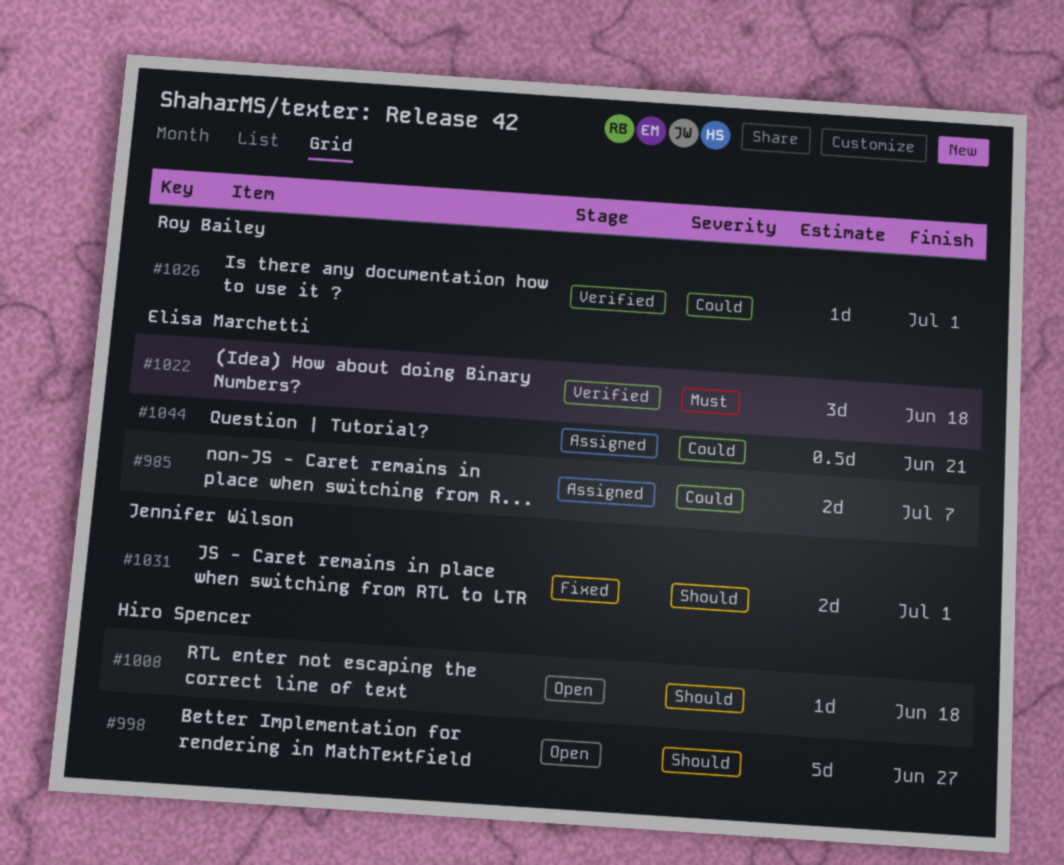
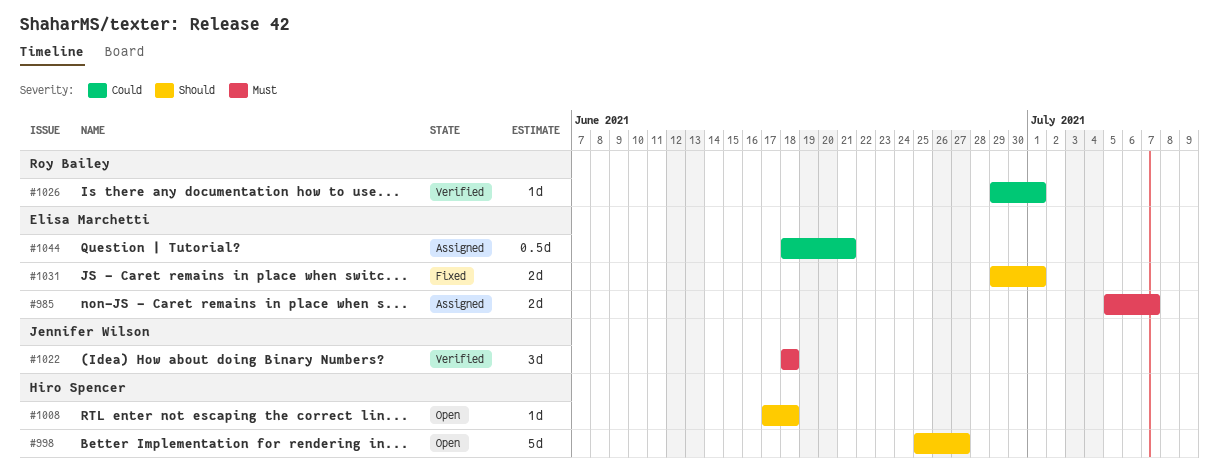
#985, priority: Could -> Must
#1022, owner: Elisa Marchetti -> Jennifer Wilson
#1031, owner: Jennifer Wilson -> Elisa Marchetti

